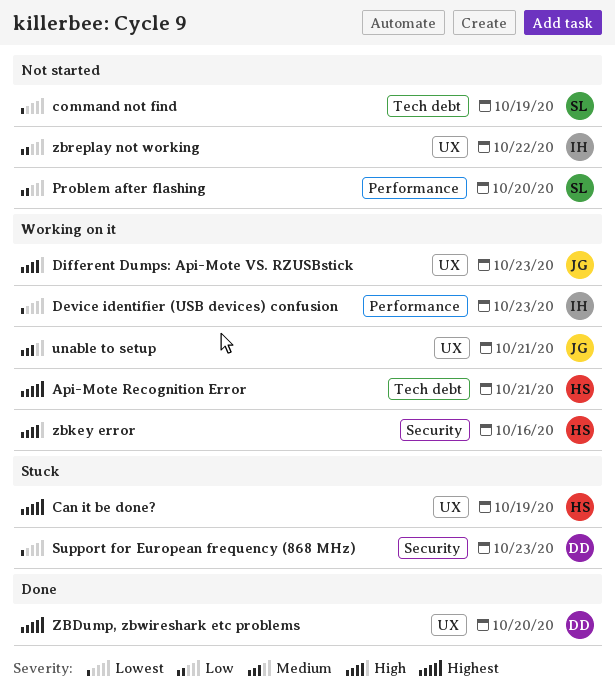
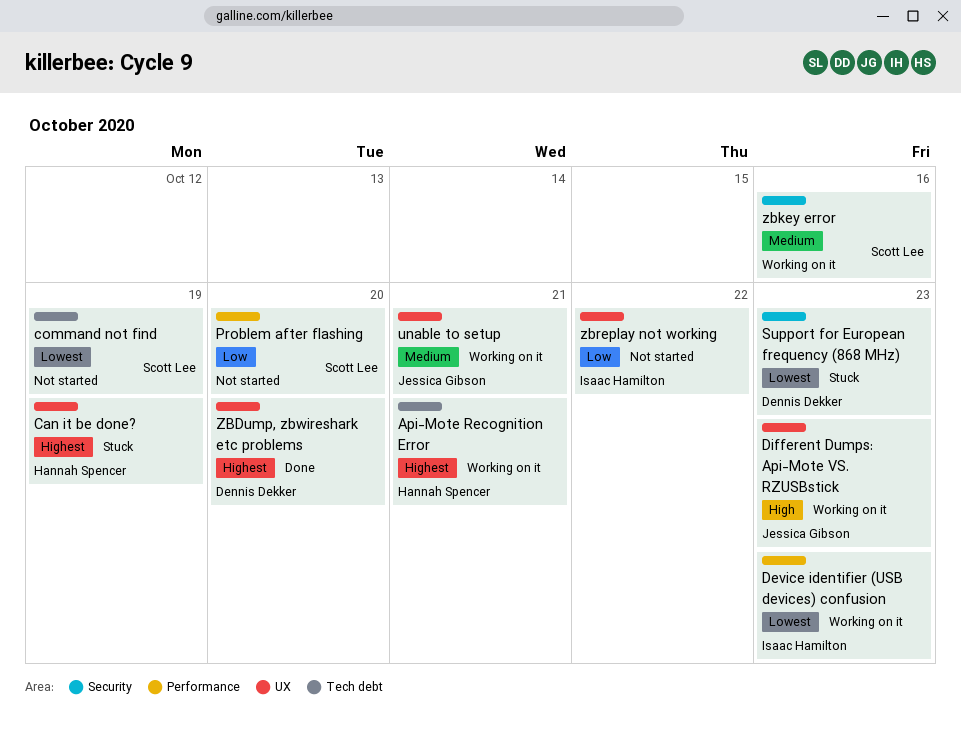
zbkey error, owner: Hannah Spencer -> Scott Lee
zbkey error, priority: High -> Medium

